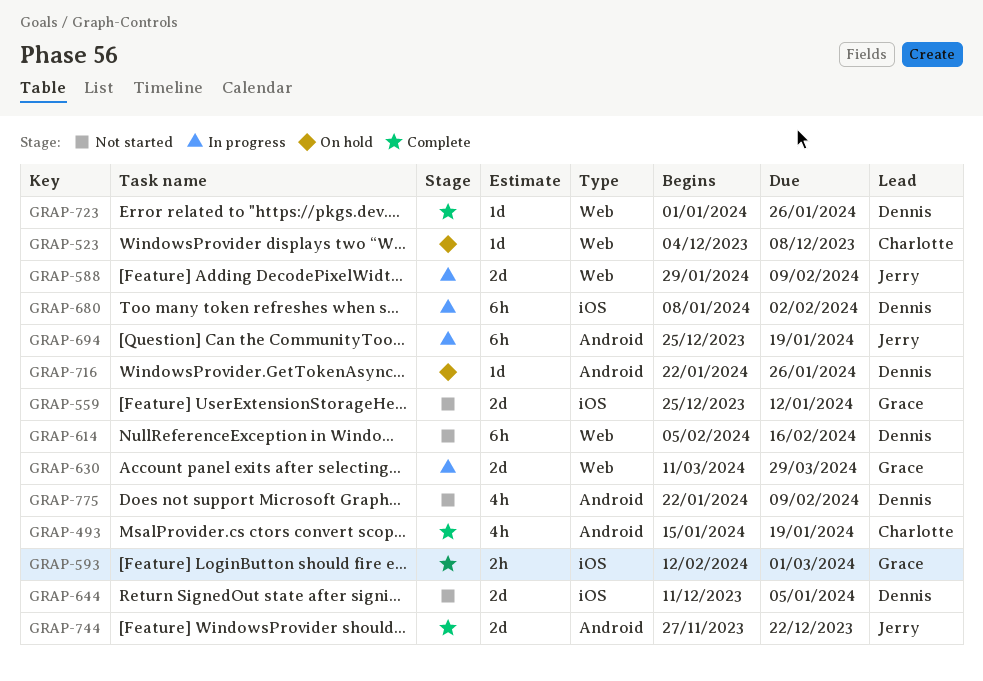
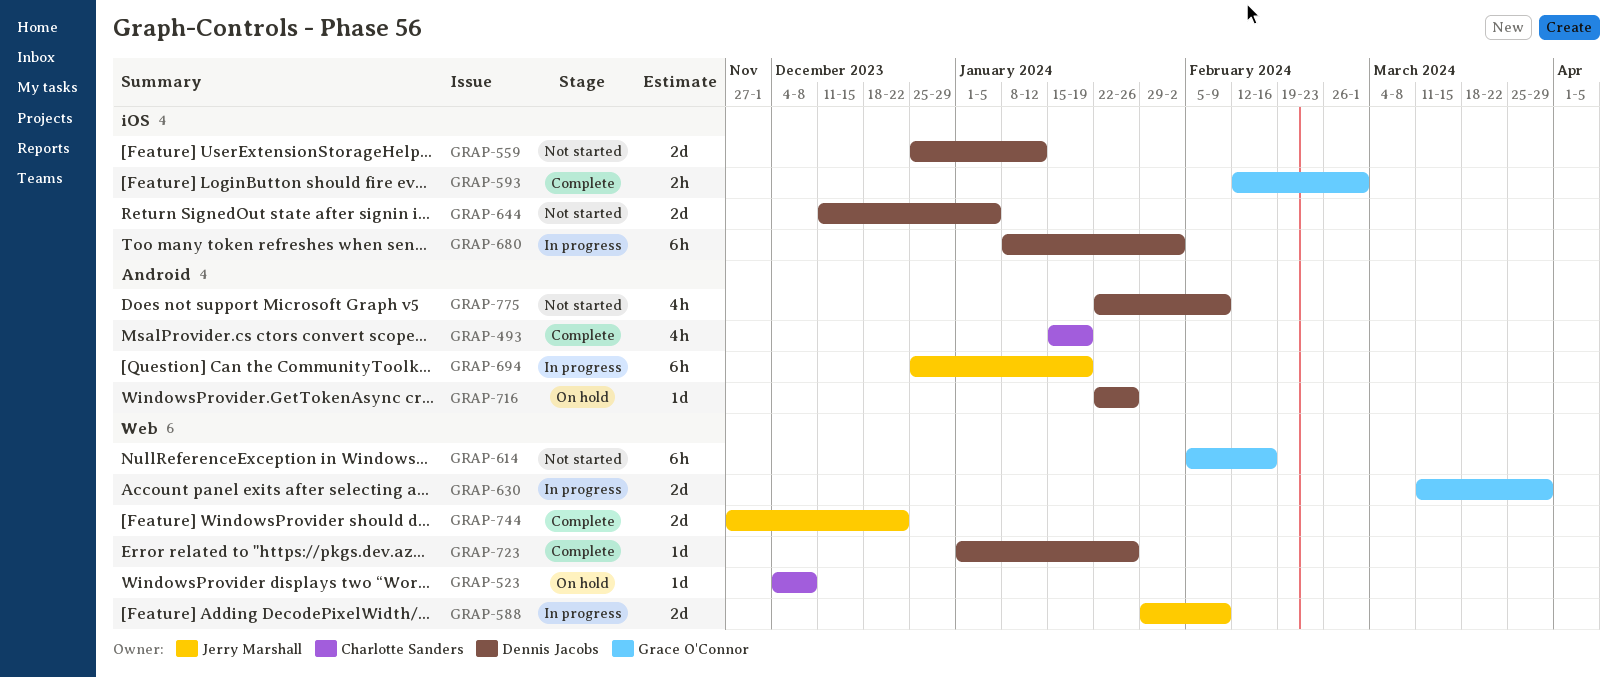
GRAP-559, owner: Grace O'Connor -> Dennis Jacobs
GRAP-614, owner: Dennis Jacobs -> Grace O'Connor
GRAP-744, label: Android -> Web

